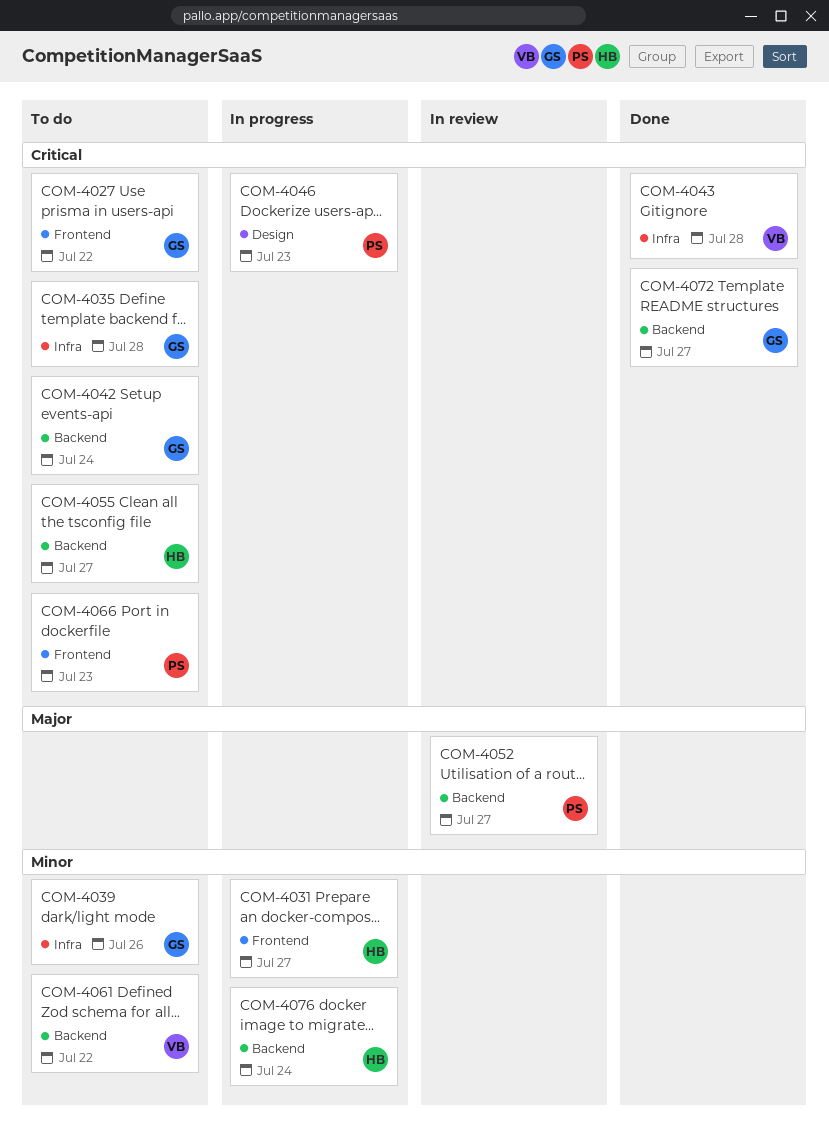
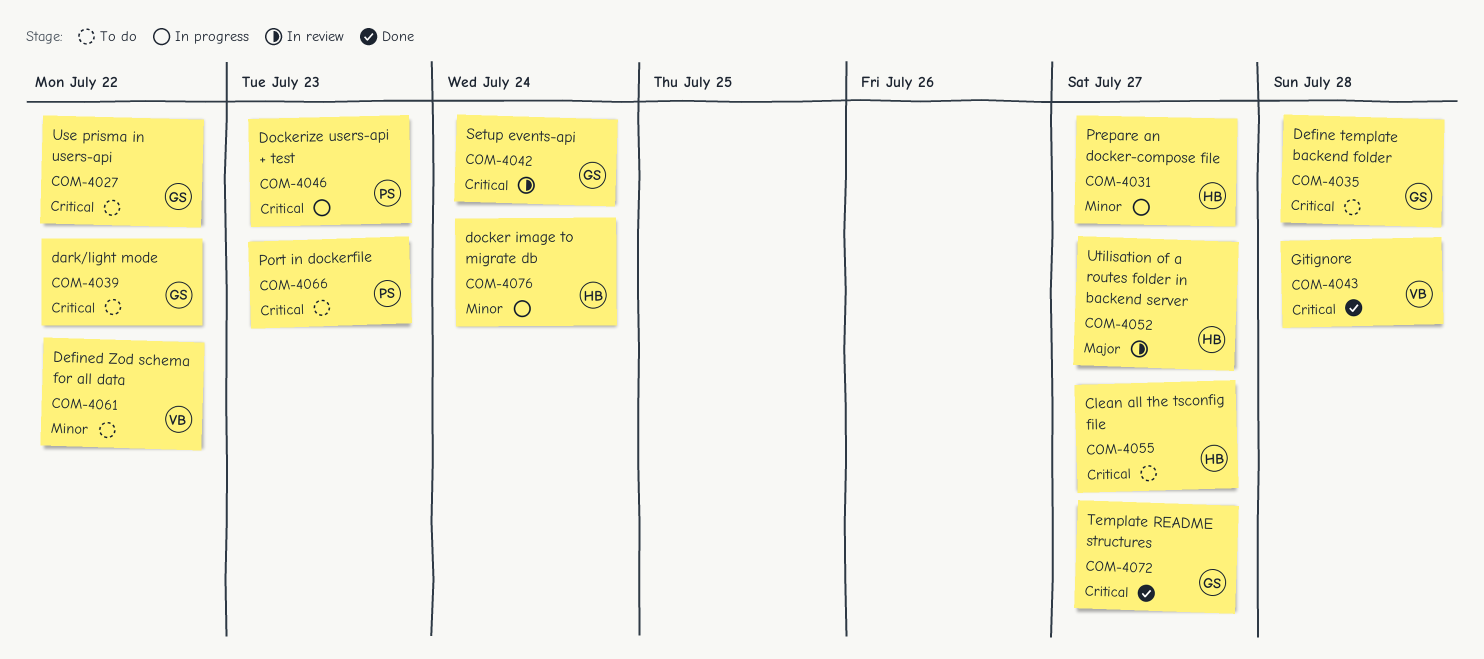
COM-4039, priority: Minor -> Critical
COM-4039, due: Jul 26 -> Jul 22
COM-4042, status: To do -> In review
COM-4052, owner: PS -> HB

